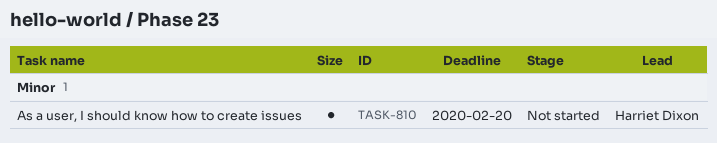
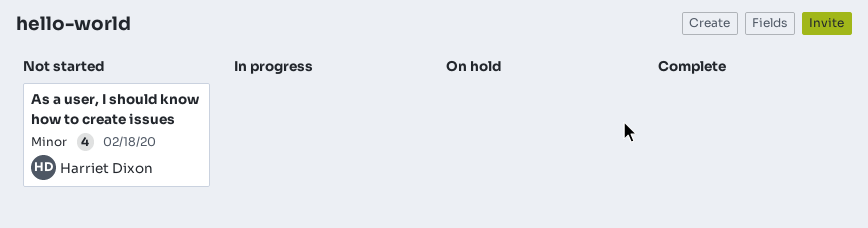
As a user, I should know how to create issues, estimate: 1 -> 4
As a user, I should know how to create issues, due: Feb 20 -> Feb 18

